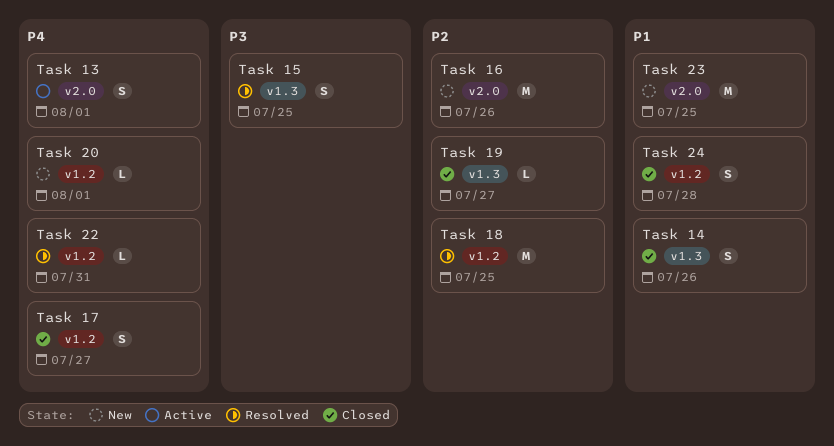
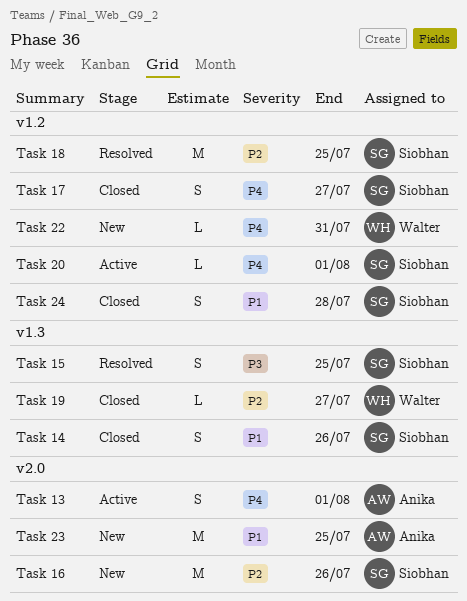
Task 20, status: New -> Active
Task 22, status: Resolved -> New

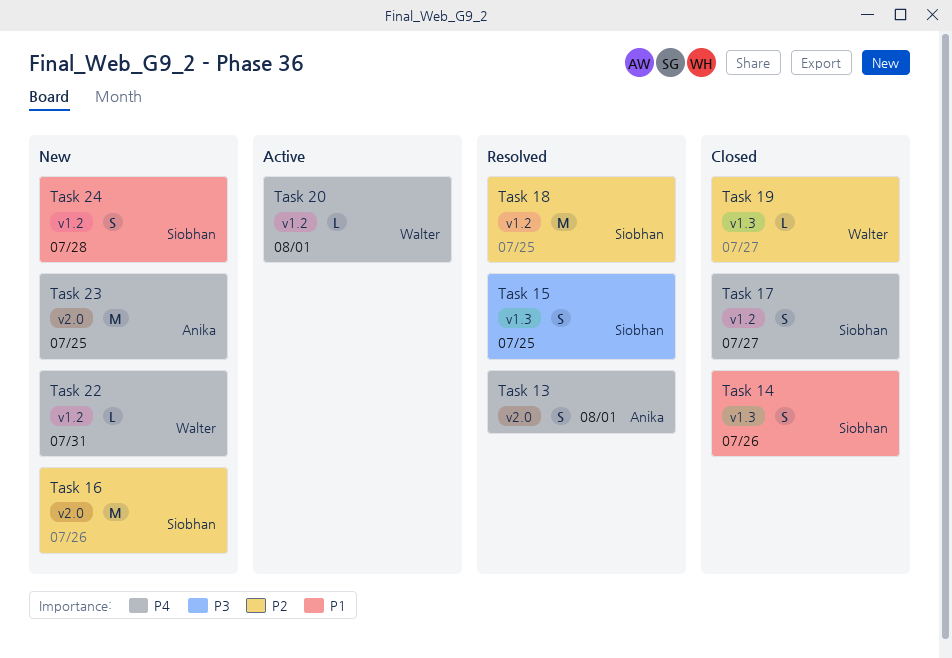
Task 13, status: Active -> Resolved
Task 20, owner: Siobhan -> Walter
Task 23, priority: P1 -> P4
Task 24, status: Closed -> New

